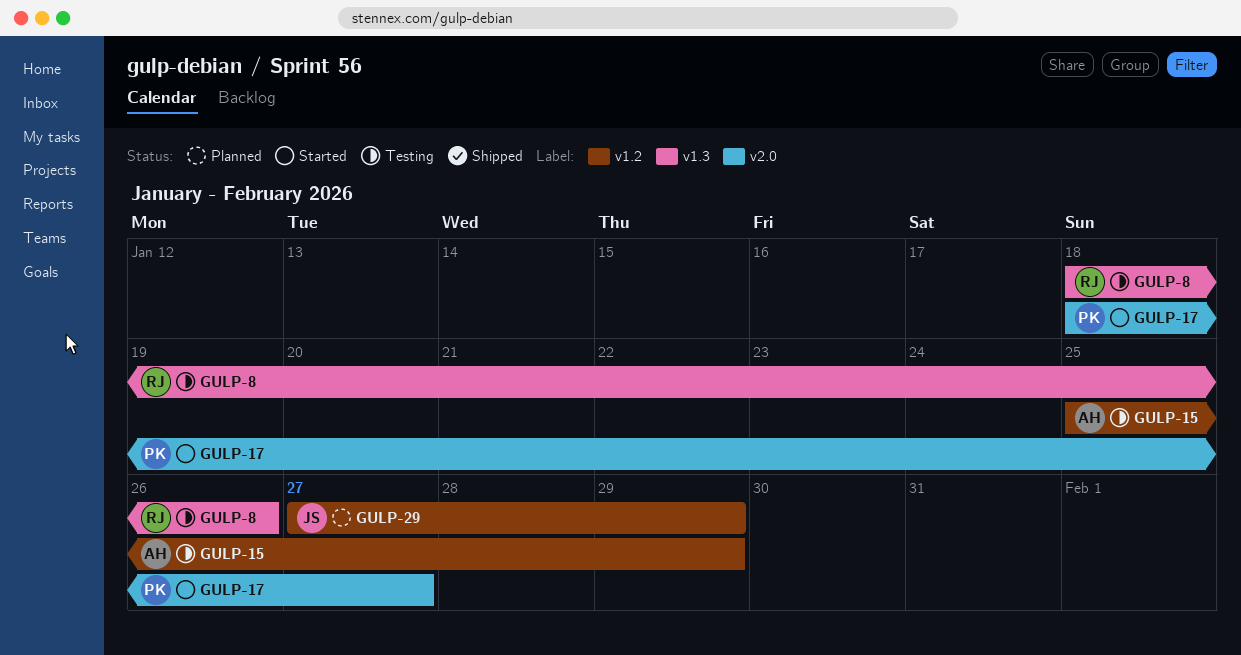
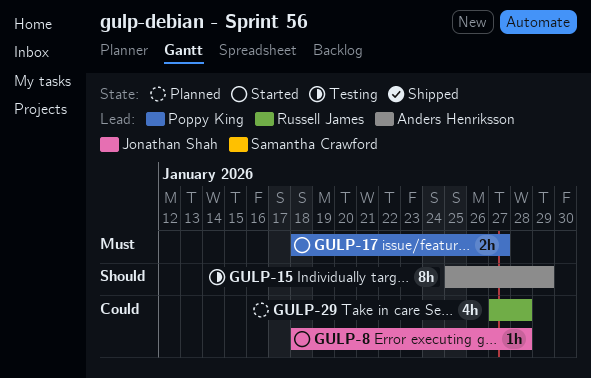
GULP-8, status: Testing -> Started
GULP-8, owner: Russell James -> Jonathan Shah
GULP-8, due: Jan 26 -> Jan 28
GULP-29, owner: Jonathan Shah -> Russell James
GULP-29, due: Jan 29 -> Jan 28

